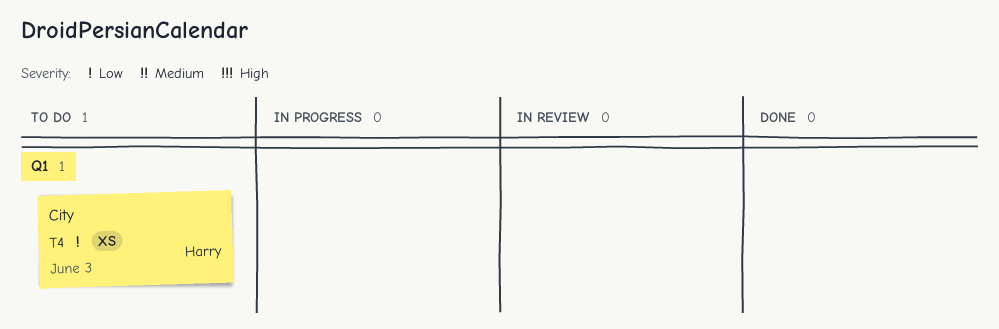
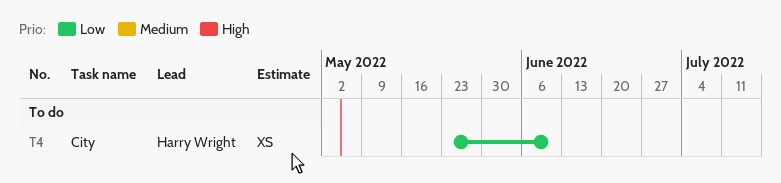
T4, due: Jun 3 -> Jun 10

